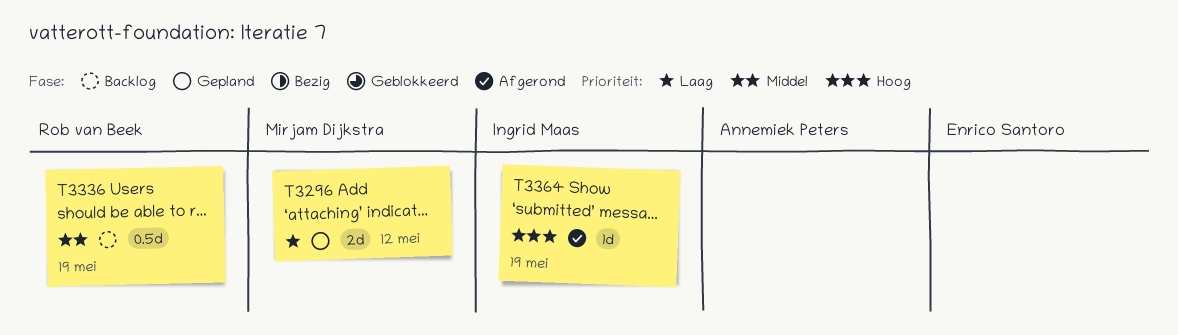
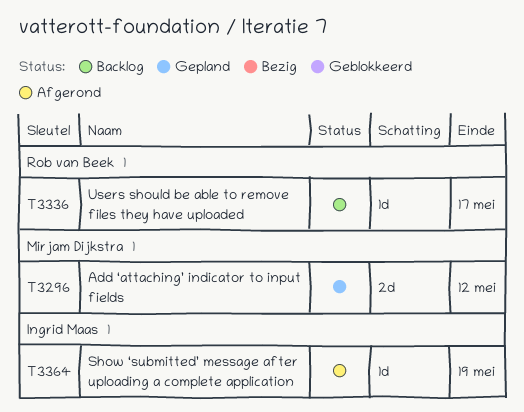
T3336, estimate: 0.5d -> 1d
T3336, due: May 19 -> May 17

